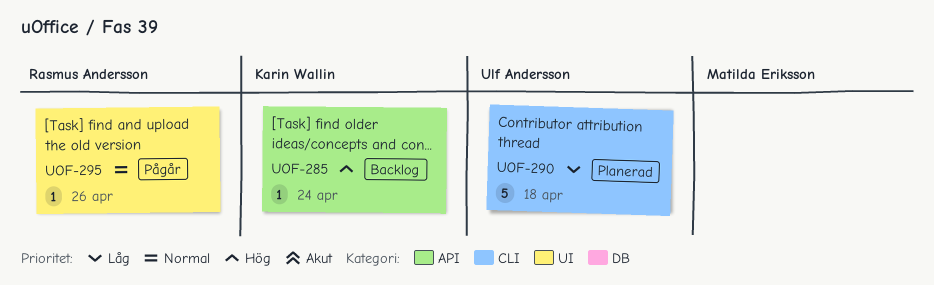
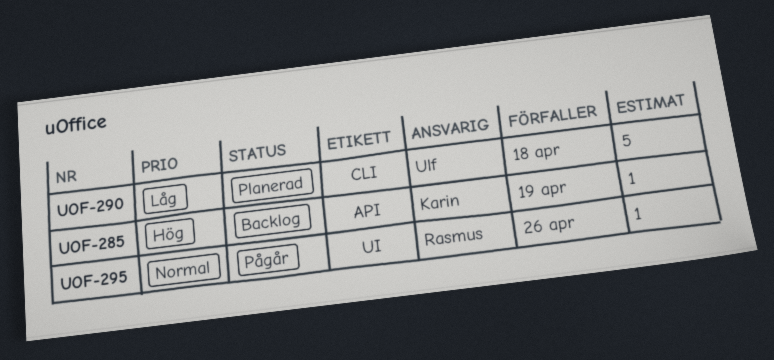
UOF-285, due: Apr 24 -> Apr 19

